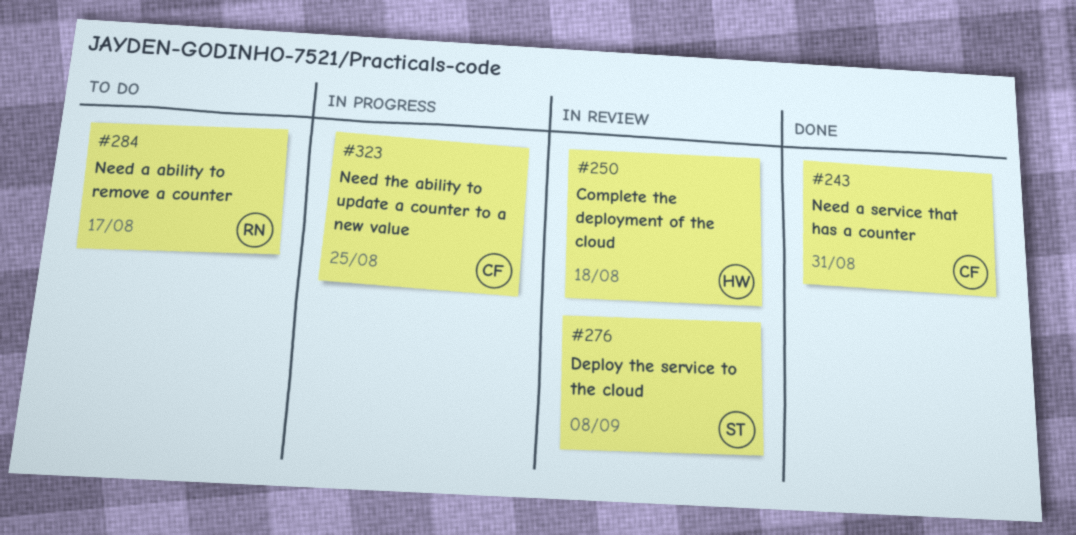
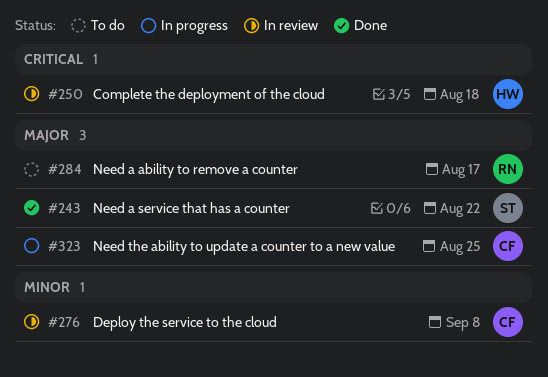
#243, owner: CF -> ST
#243, due: Aug 31 -> Aug 22
#276, owner: ST -> CF

